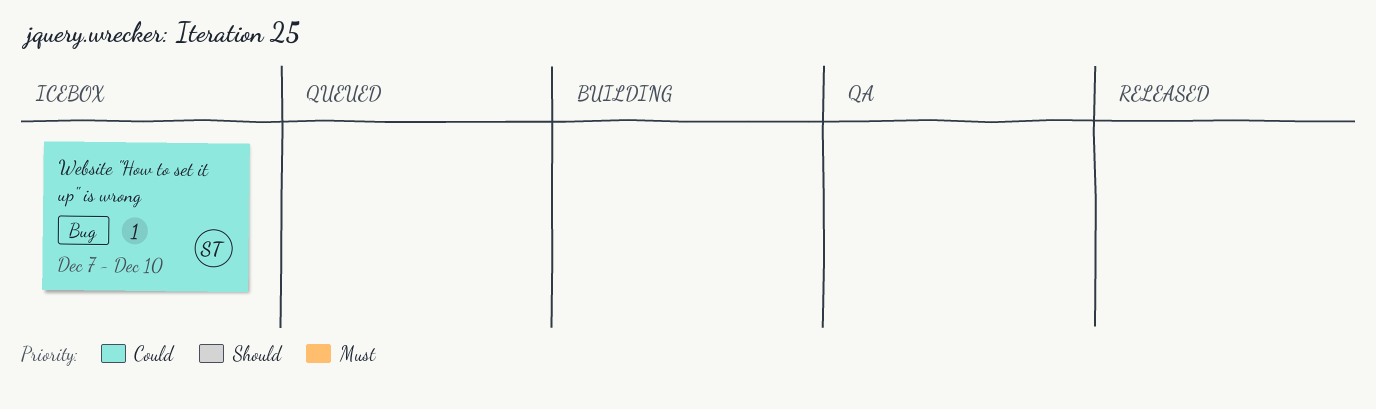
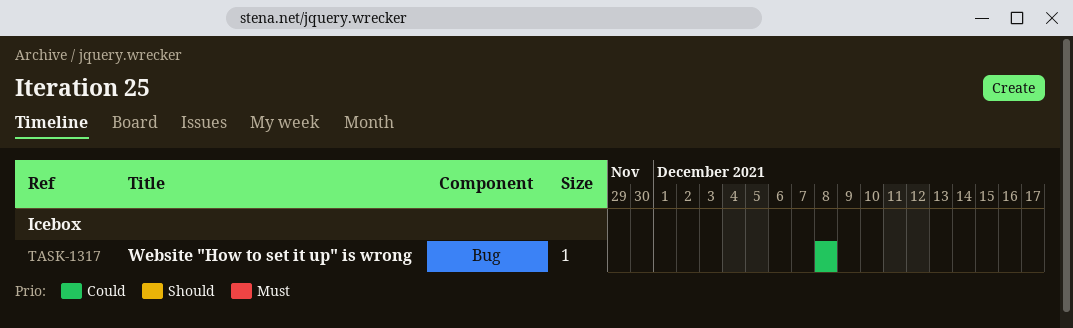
Website "How to set it up" is wrong, start: Dec 7 -> Dec 8
Website "How to set it up" is wrong, due: Dec 10 -> Dec 8

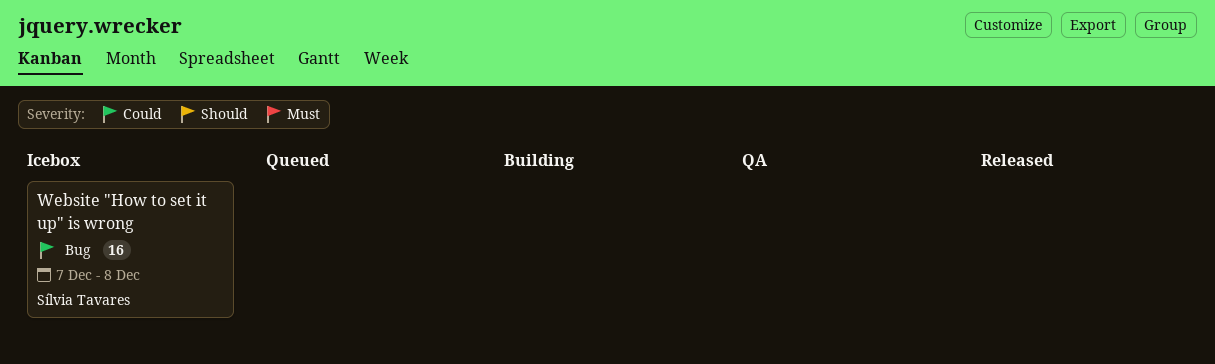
Website "How to set it up" is wrong, estimate: 1 -> 16
Website "How to set it up" is wrong, start: Dec 8 -> Dec 7

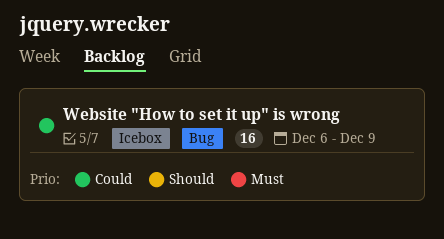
Website "How to set it up" is wrong, start: Dec 7 -> Dec 6
Website "How to set it up" is wrong, due: Dec 8 -> Dec 9

